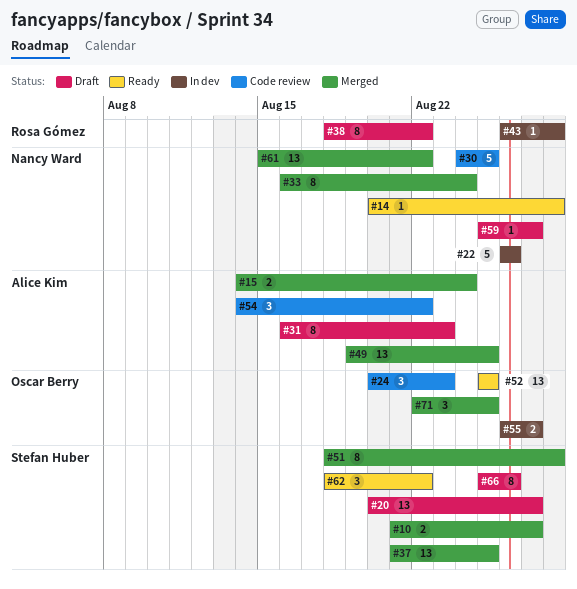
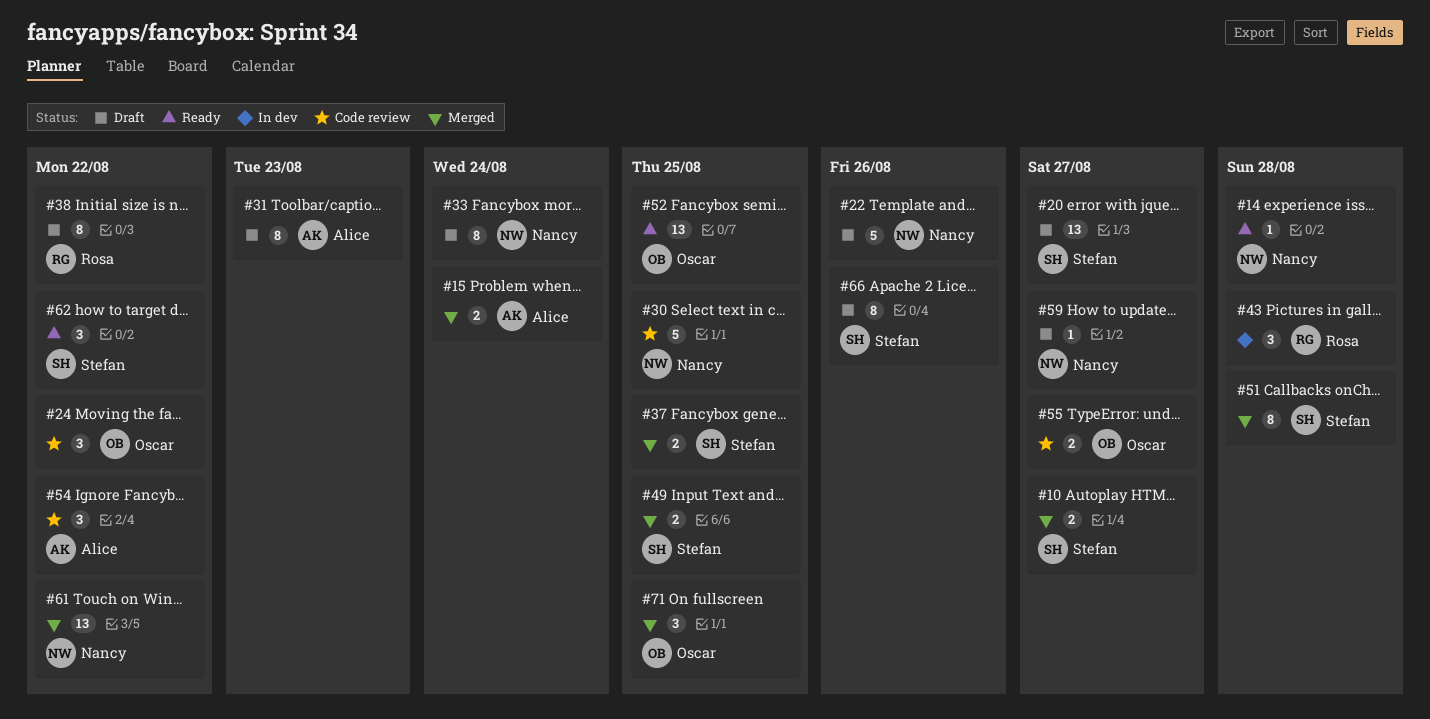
#22, status: In dev -> Draft
#24, due: Aug 23 -> Aug 22
#33, status: Merged -> Draft
#37, estimate: 13 -> 2
#43, estimate: 1 -> 3
#49, owner: Alice Kim -> Stefan Huber
#49, estimate: 13 -> 2
#55, status: In dev -> Code review

